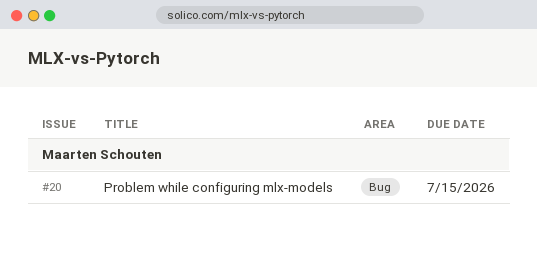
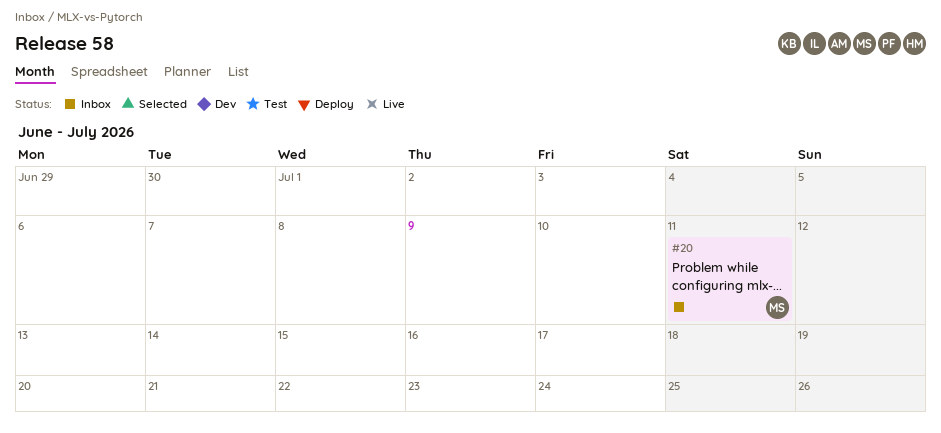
#20, due: Jul 15 -> Jul 11

